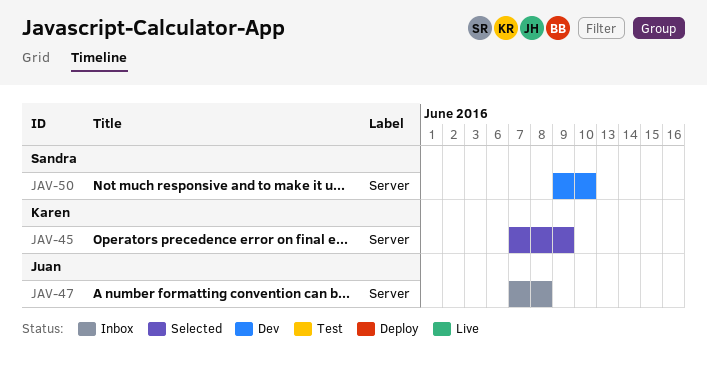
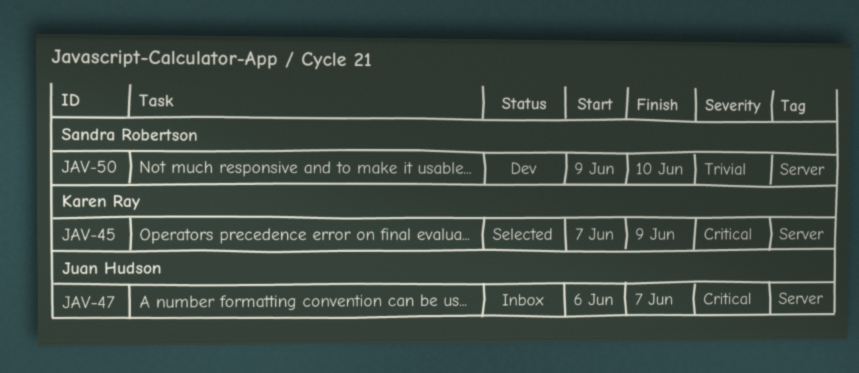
JAV-47, start: Jun 7 -> Jun 6
JAV-47, due: Jun 8 -> Jun 7

